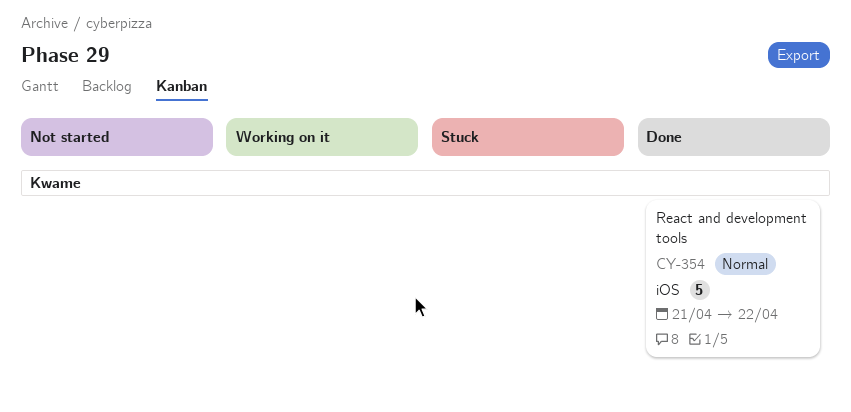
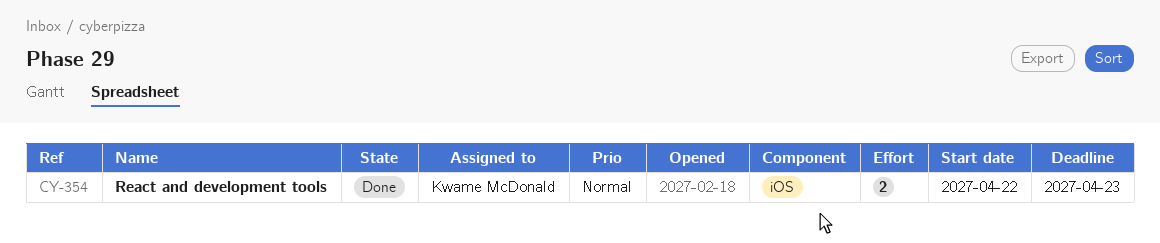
CY-354, estimate: 5 -> 2
CY-354, start: Apr 21 -> Apr 22
CY-354, due: Apr 22 -> Apr 23

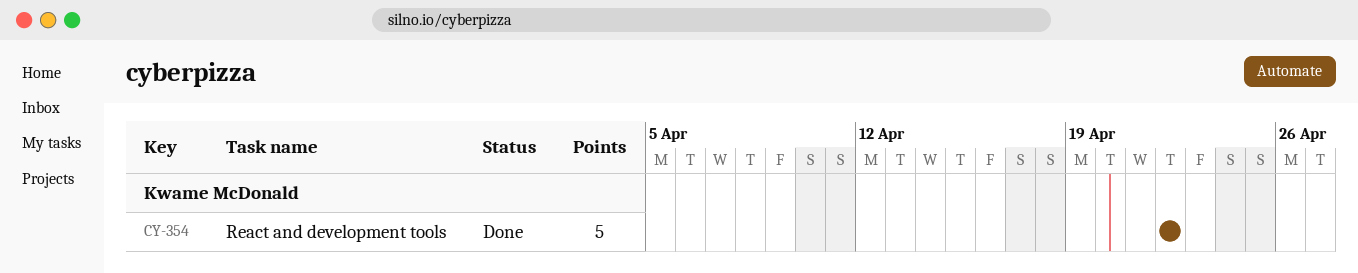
CY-354, estimate: 2 -> 5
CY-354, due: Apr 23 -> Apr 22

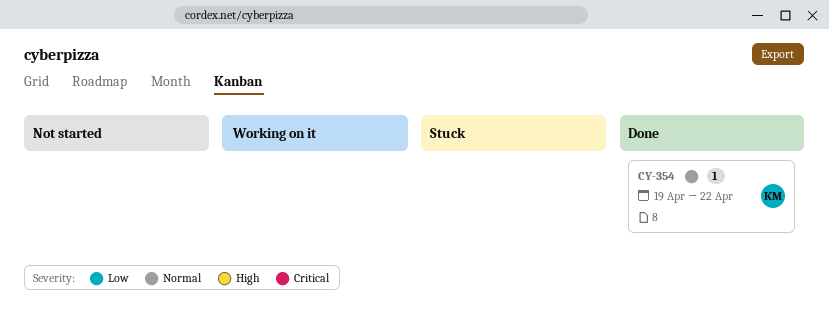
CY-354, estimate: 5 -> 1
CY-354, start: Apr 22 -> Apr 19

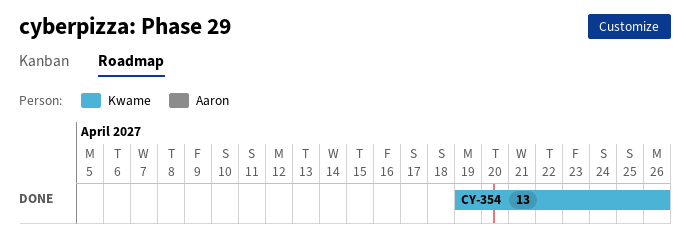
CY-354, estimate: 1 -> 13
CY-354, due: Apr 22 -> Apr 26

